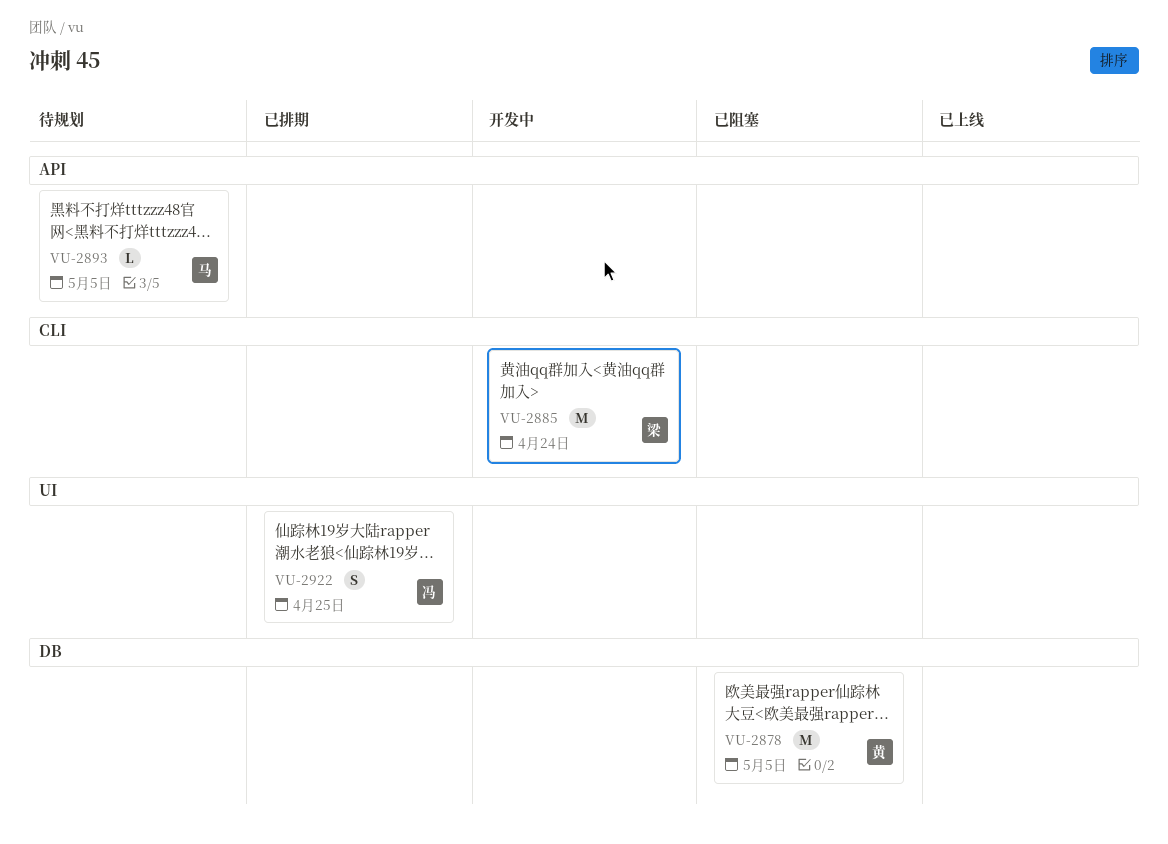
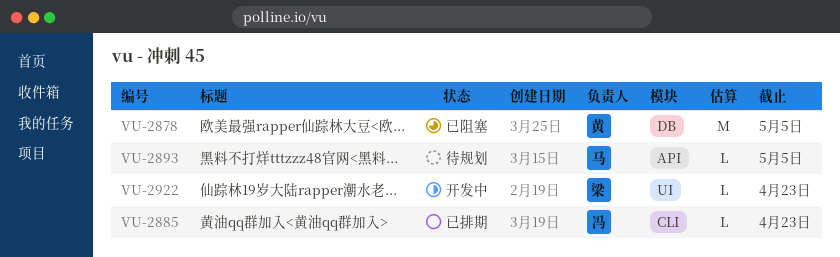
VU-2885, status: 开发中 -> 已排期
VU-2885, owner: 梁 -> 冯
VU-2885, estimate: M -> L
VU-2885, due: Apr 24 -> Apr 23
VU-2922, status: 已排期 -> 开发中
VU-2922, owner: 冯 -> 梁
VU-2922, estimate: S -> L
VU-2922, due: Apr 25 -> Apr 23

